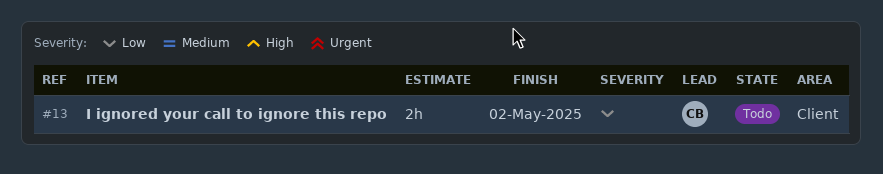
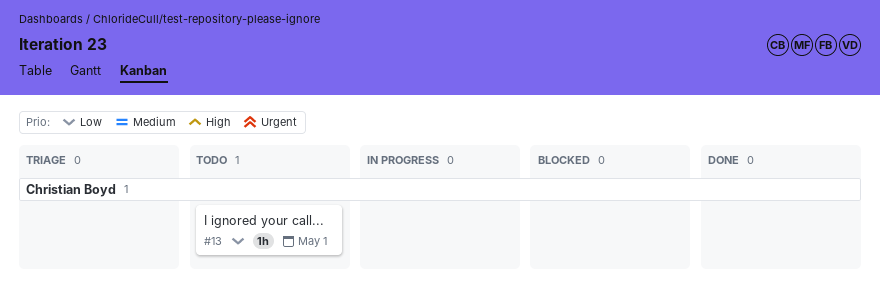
#13, estimate: 2h -> 1h
#13, due: May 2 -> May 1

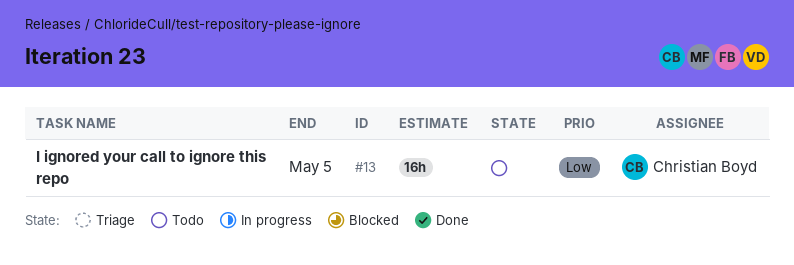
#13, estimate: 1h -> 16h
#13, due: May 1 -> May 5

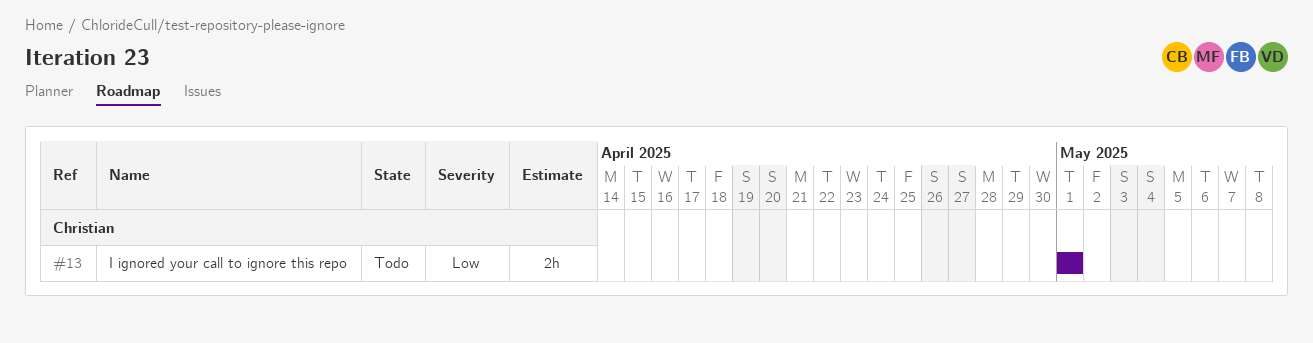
#13, estimate: 16h -> 2h
#13, due: May 5 -> May 1

